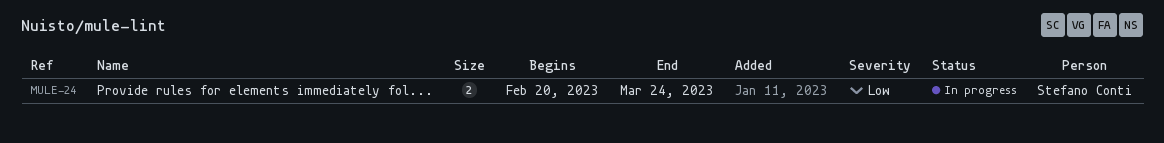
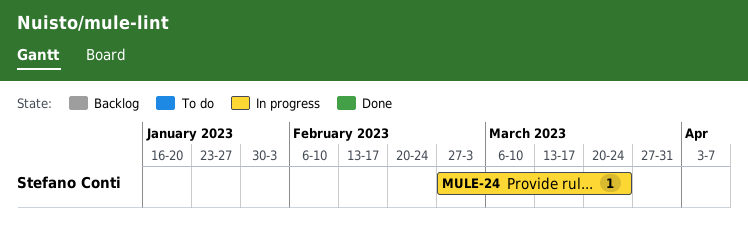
MULE-24, estimate: 2 -> 1
MULE-24, start: Feb 20 -> Feb 27

